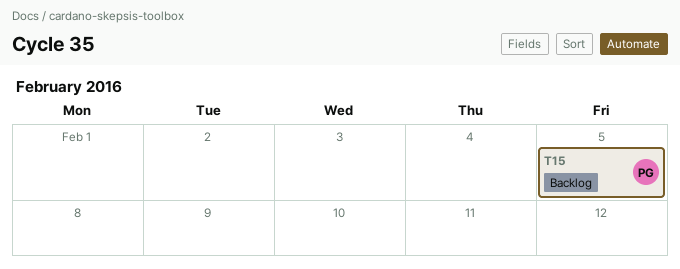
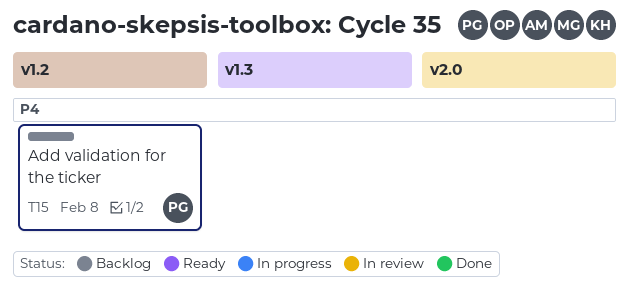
T15, due: Feb 5 -> Feb 8

